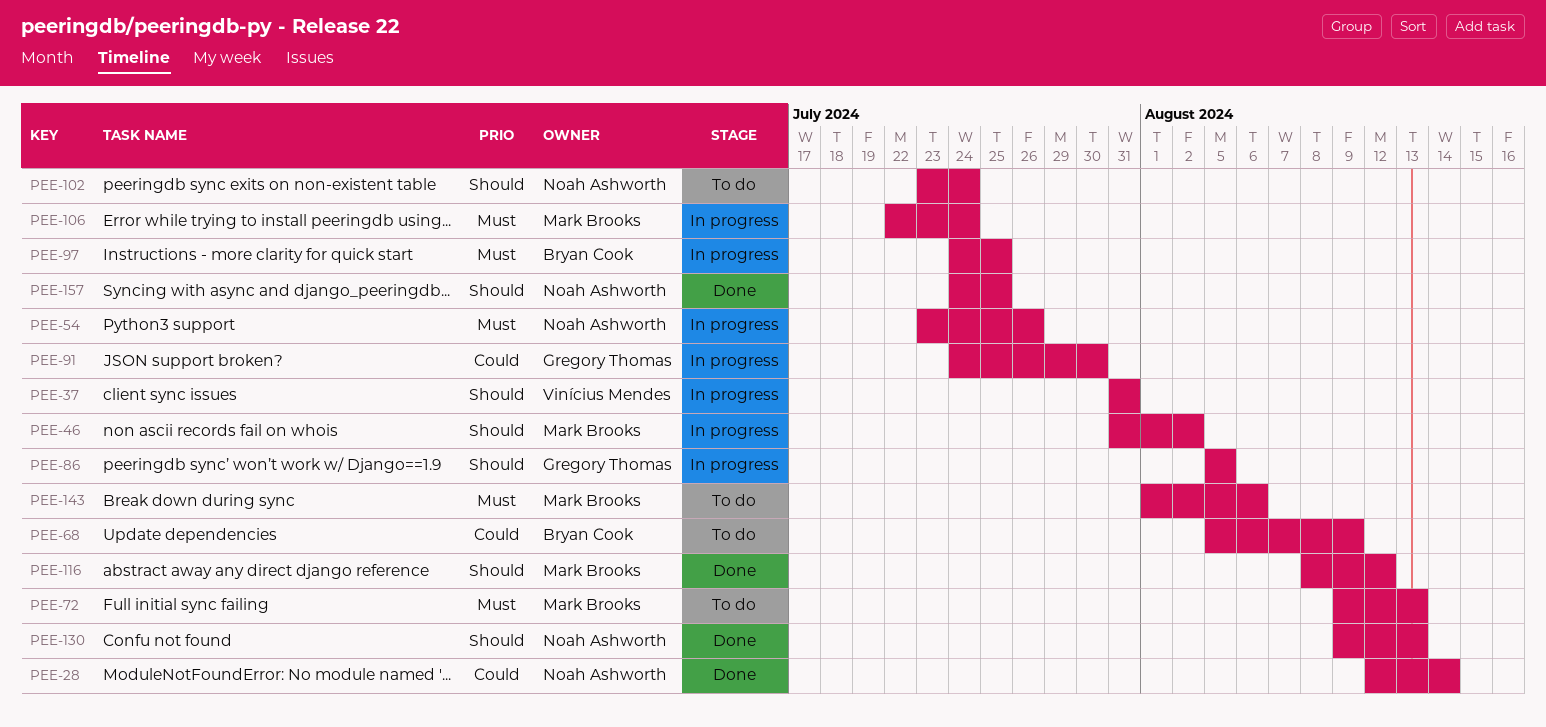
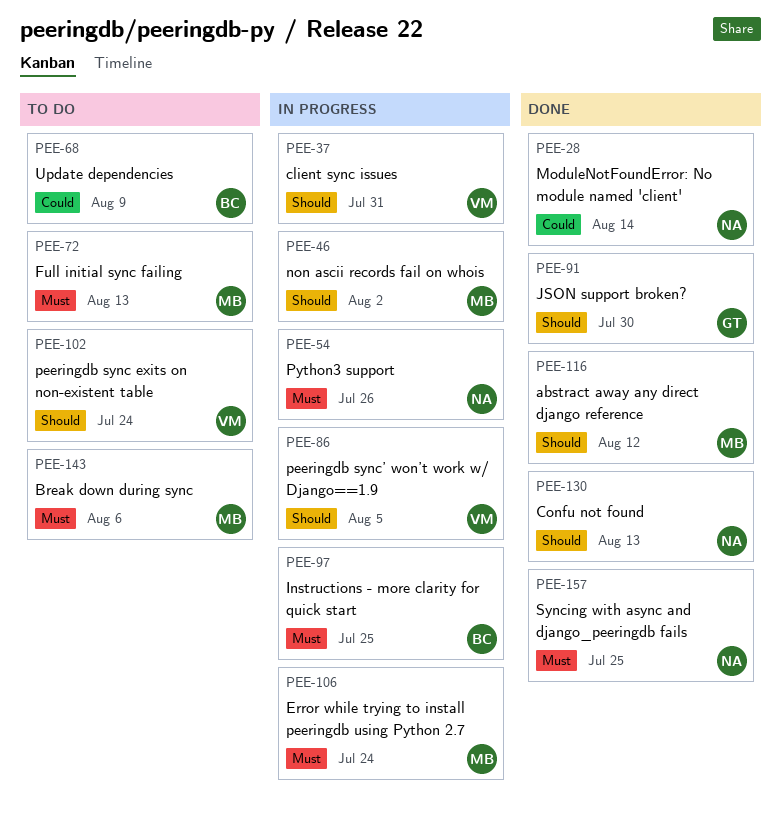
PEE-86, owner: Gregory Thomas -> Vinícius Mendes
PEE-91, status: In progress -> Done
PEE-91, priority: Could -> Should
PEE-102, owner: Noah Ashworth -> Vinícius Mendes
PEE-157, priority: Should -> Must

